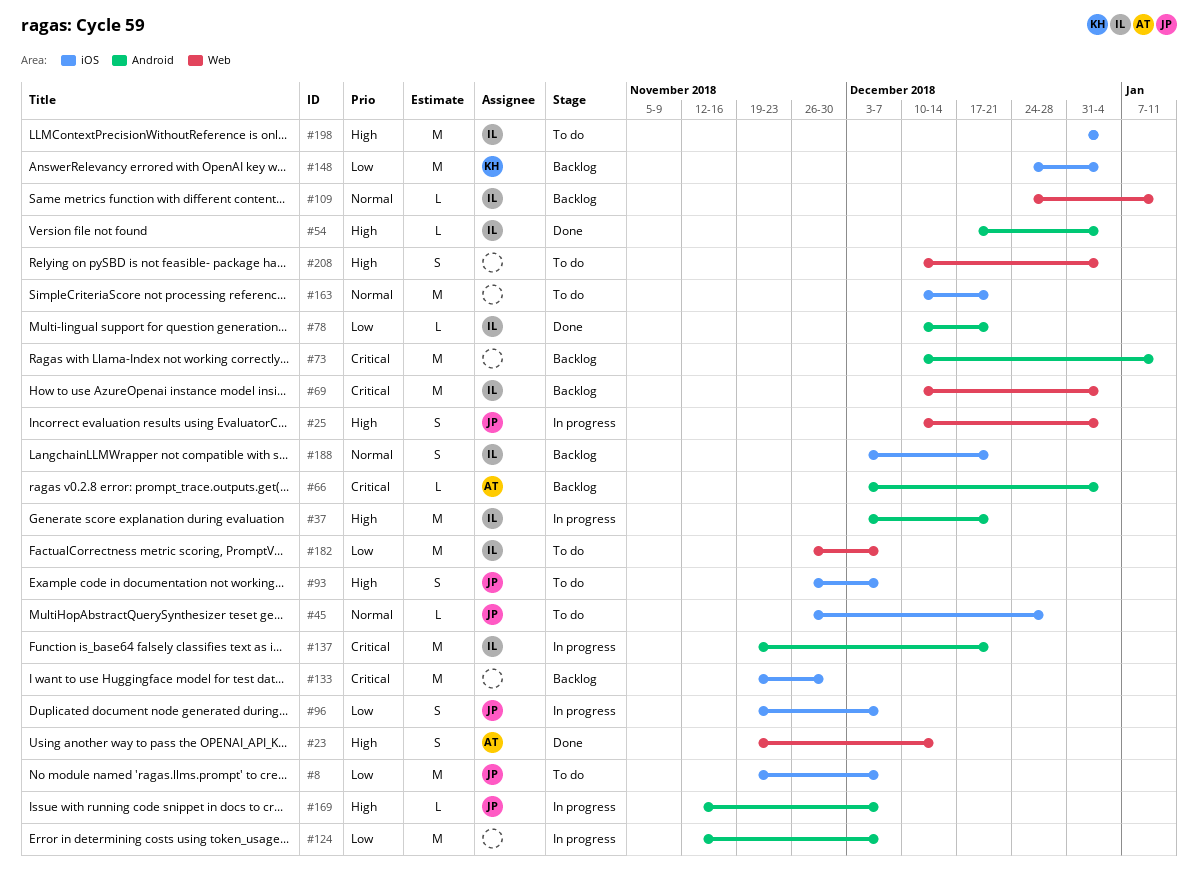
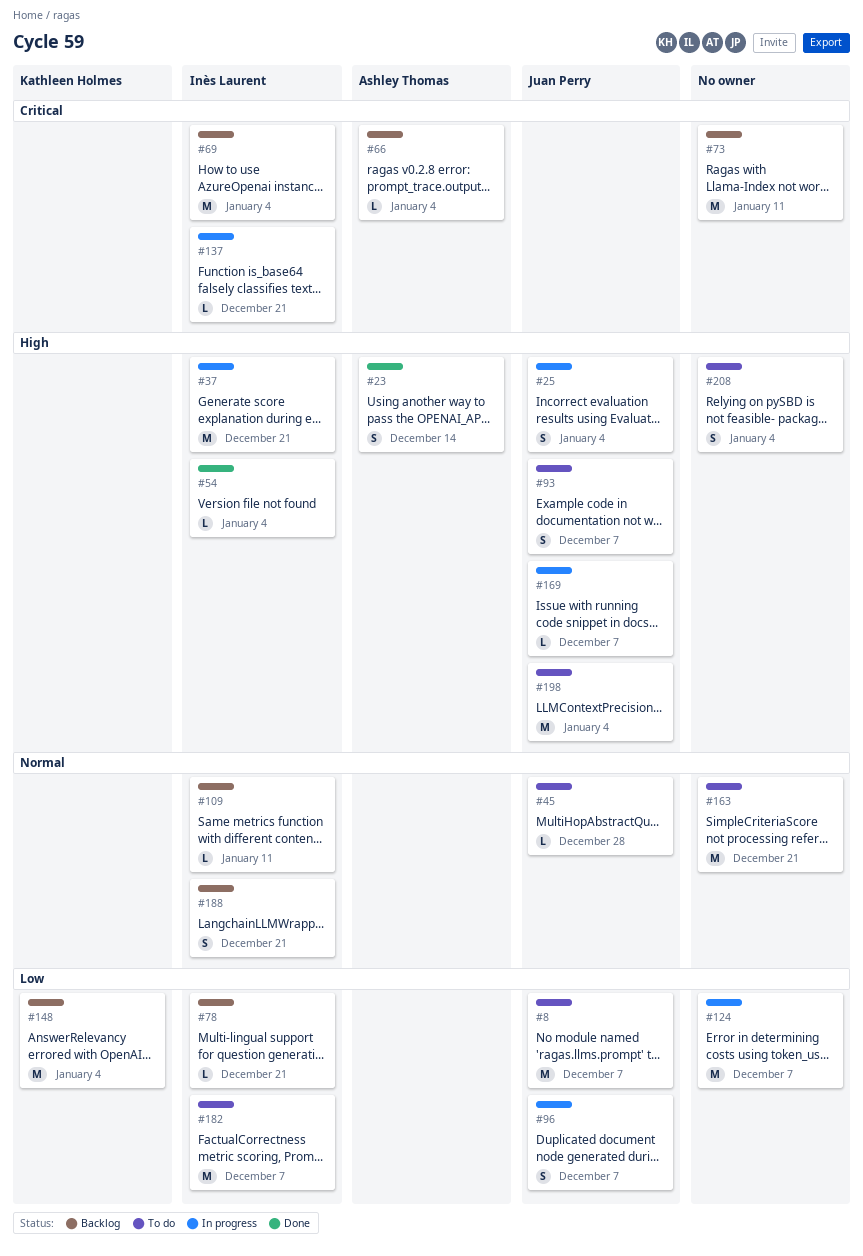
#78, status: Done -> Backlog
#133: present -> none
#137, estimate: M -> L
#198, owner: Inès Laurent -> Juan Perry

